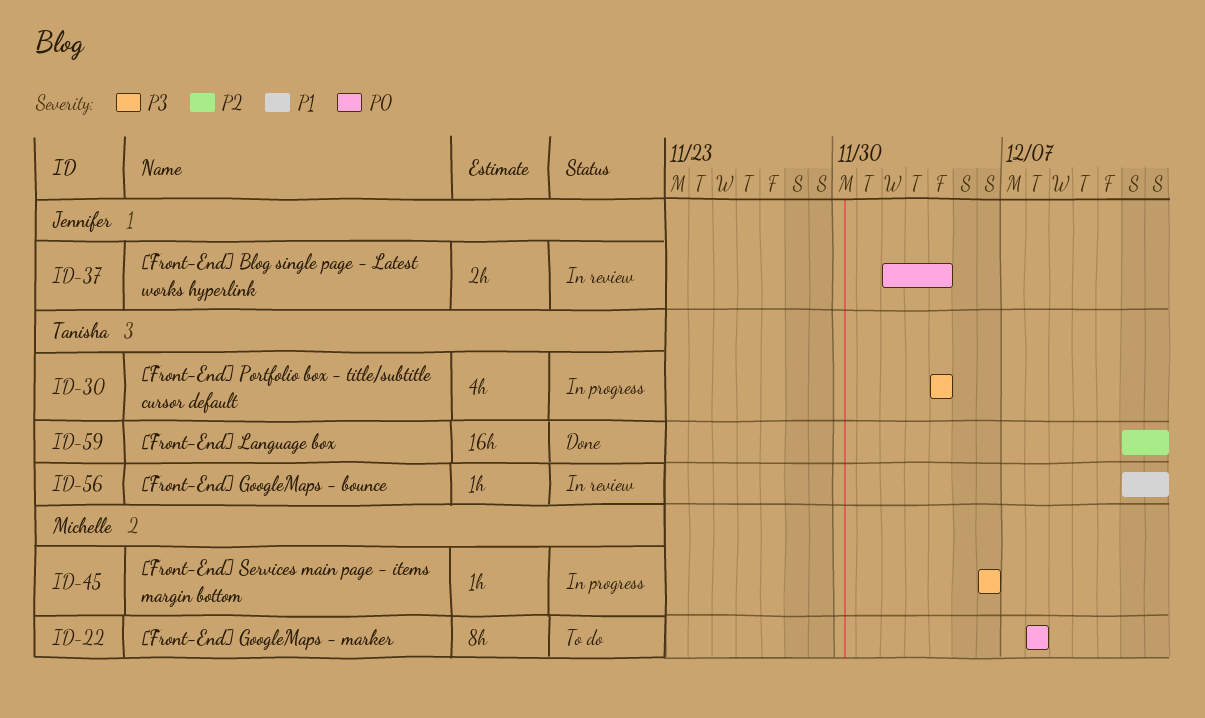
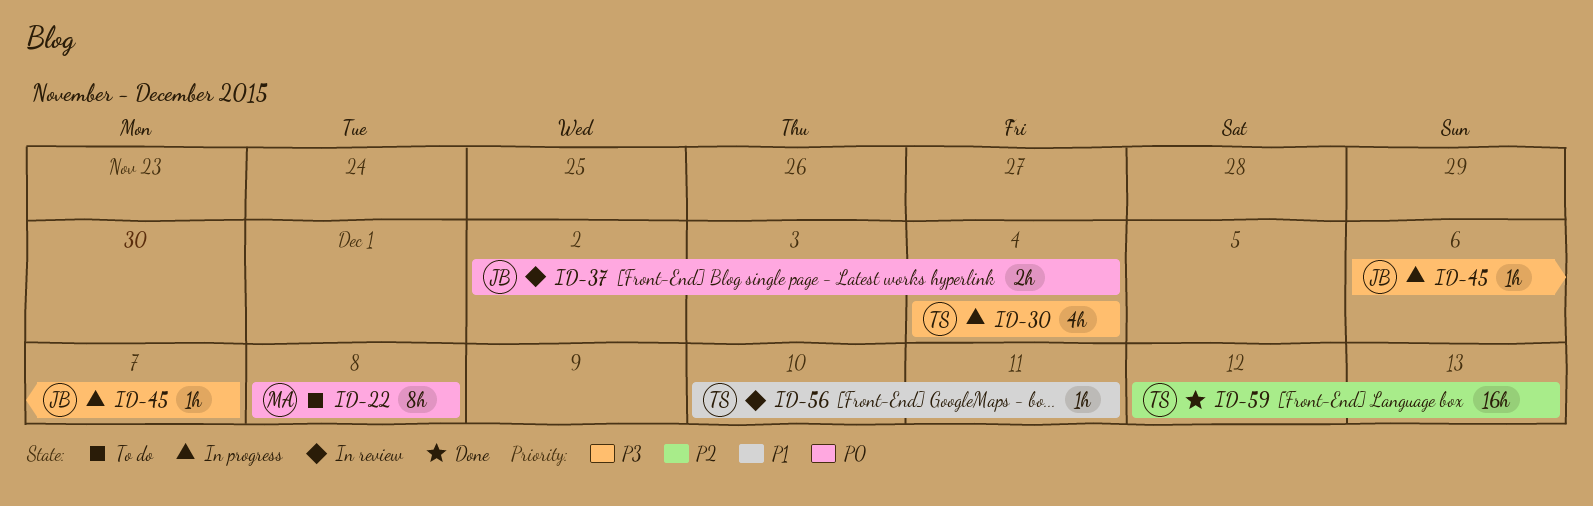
ID-45, owner: Michelle -> Jennifer
ID-45, due: Dec 6 -> Dec 7
ID-56, start: Dec 12 -> Dec 10
ID-56, due: Dec 13 -> Dec 11

